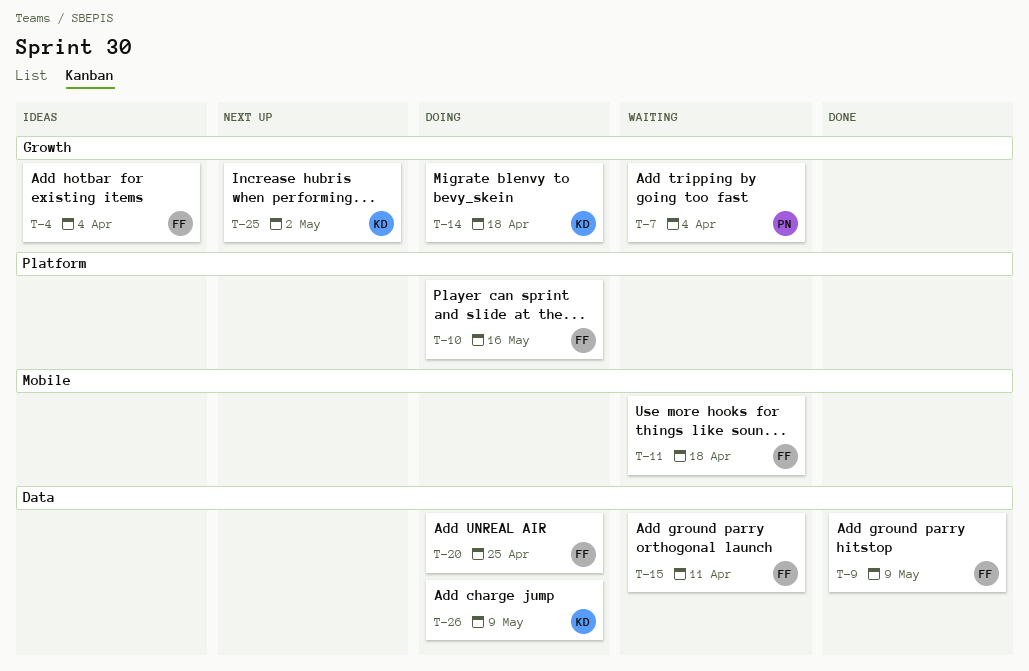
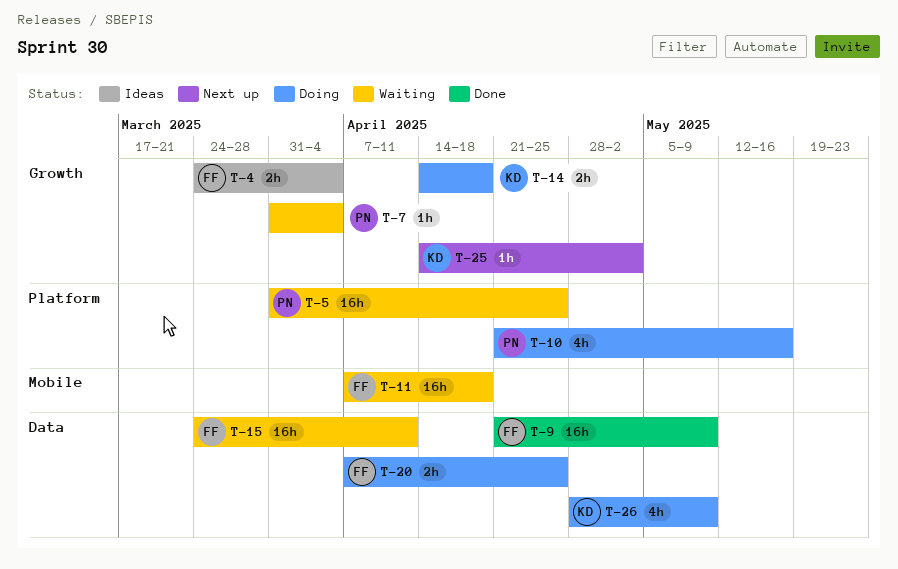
T-5: none -> present
T-10, owner: FF -> PN

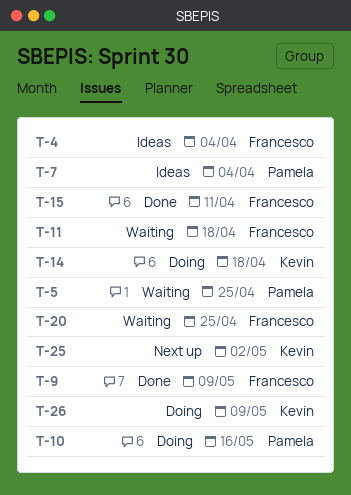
T-7, status: Waiting -> Ideas
T-15, status: Waiting -> Done
T-20, status: Doing -> Waiting

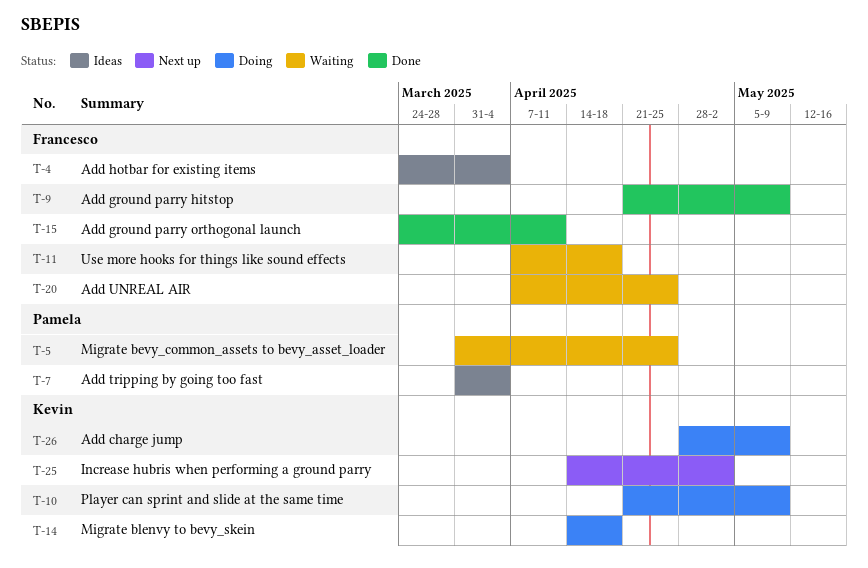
T-10, owner: Pamela -> Kevin
T-10, due: May 16 -> May 9

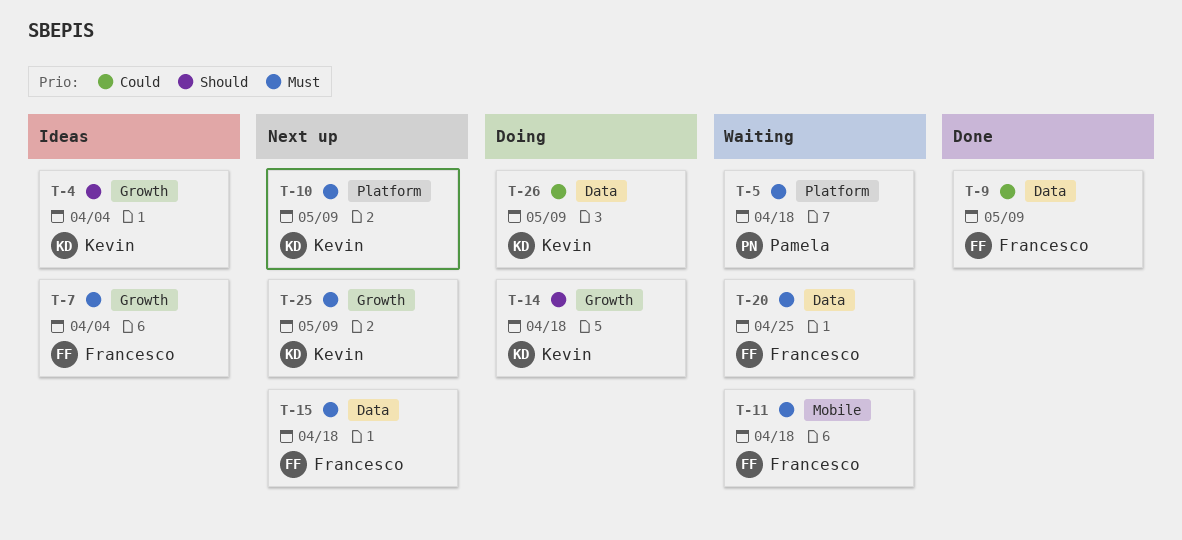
T-4, owner: Francesco -> Kevin
T-5, due: Apr 25 -> Apr 18
T-7, owner: Pamela -> Francesco
T-10, status: Doing -> Next up
T-15, status: Done -> Next up
T-15, due: Apr 11 -> Apr 18
T-25, due: May 2 -> May 9

